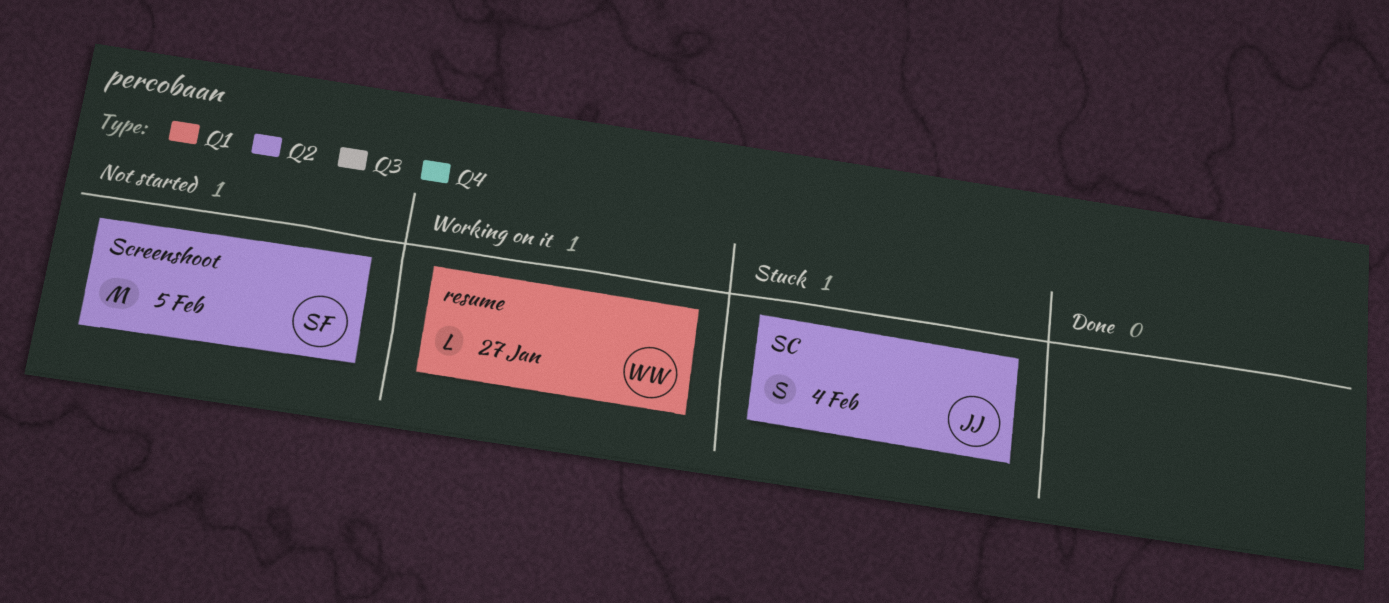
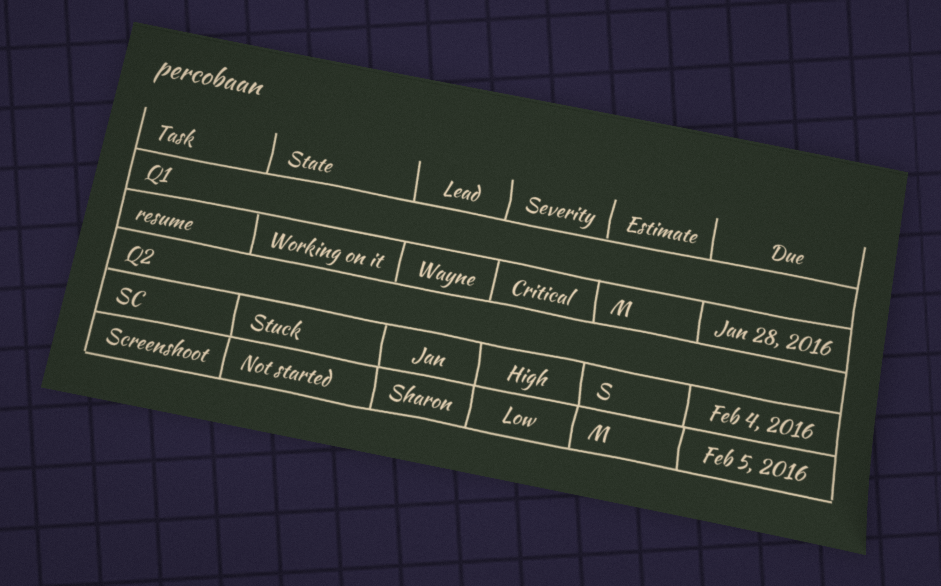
resume, estimate: L -> M
resume, due: Jan 27 -> Jan 28

